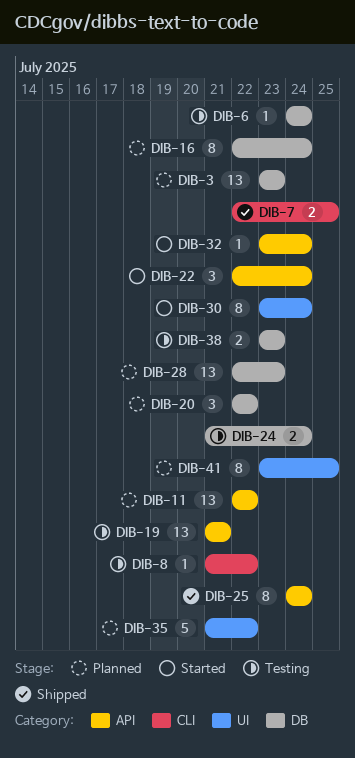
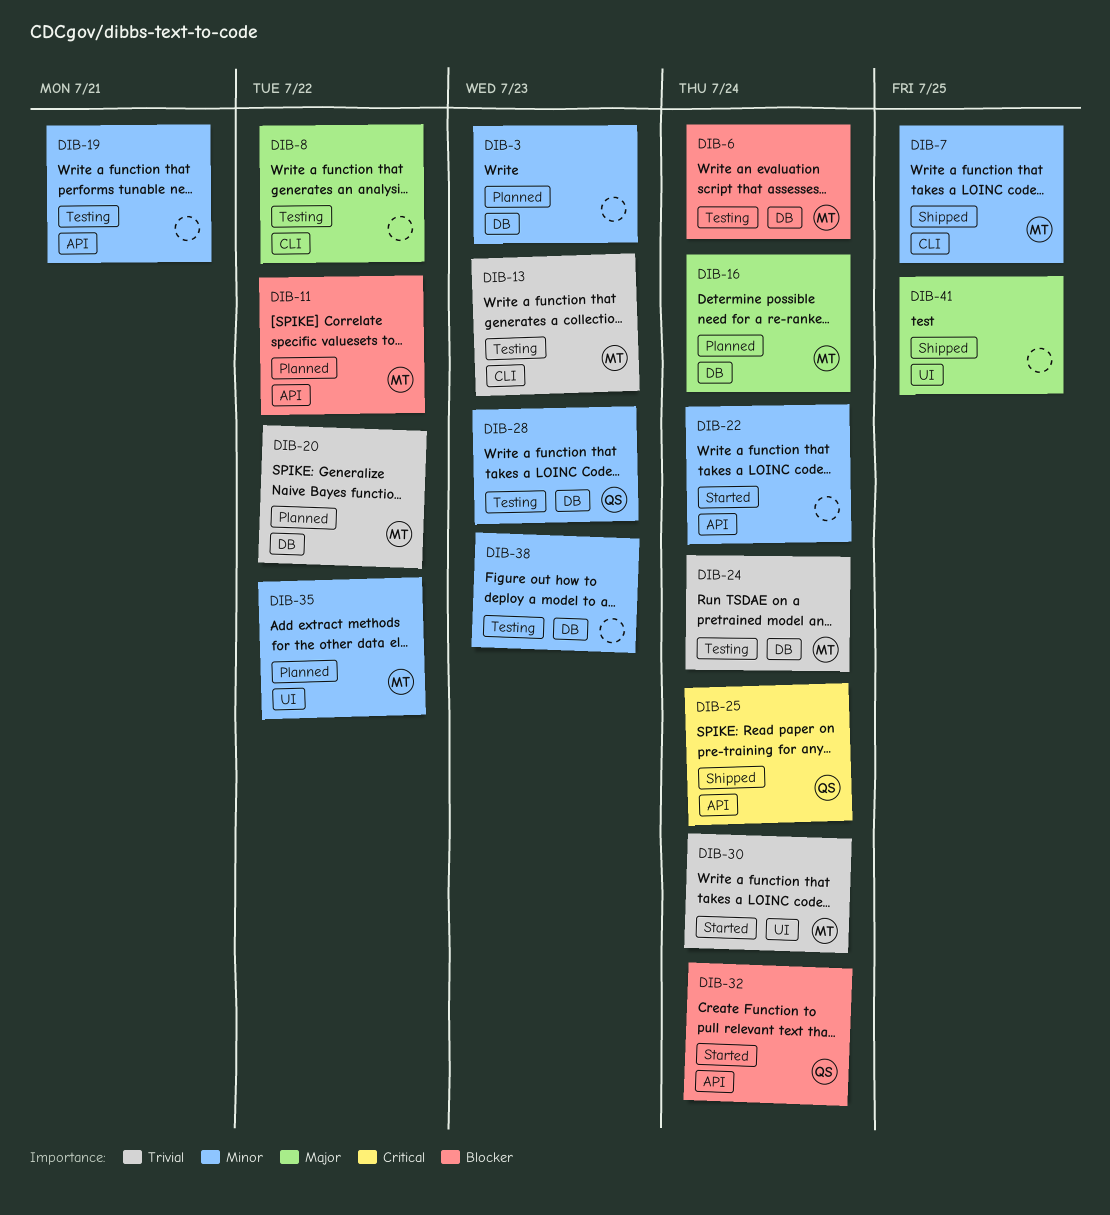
DIB-13: none -> present
DIB-28, status: Planned -> Testing
DIB-41, status: Planned -> Shipped

